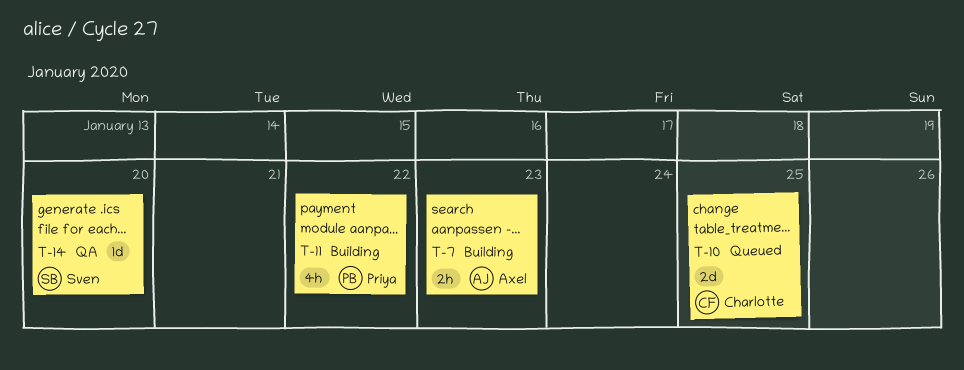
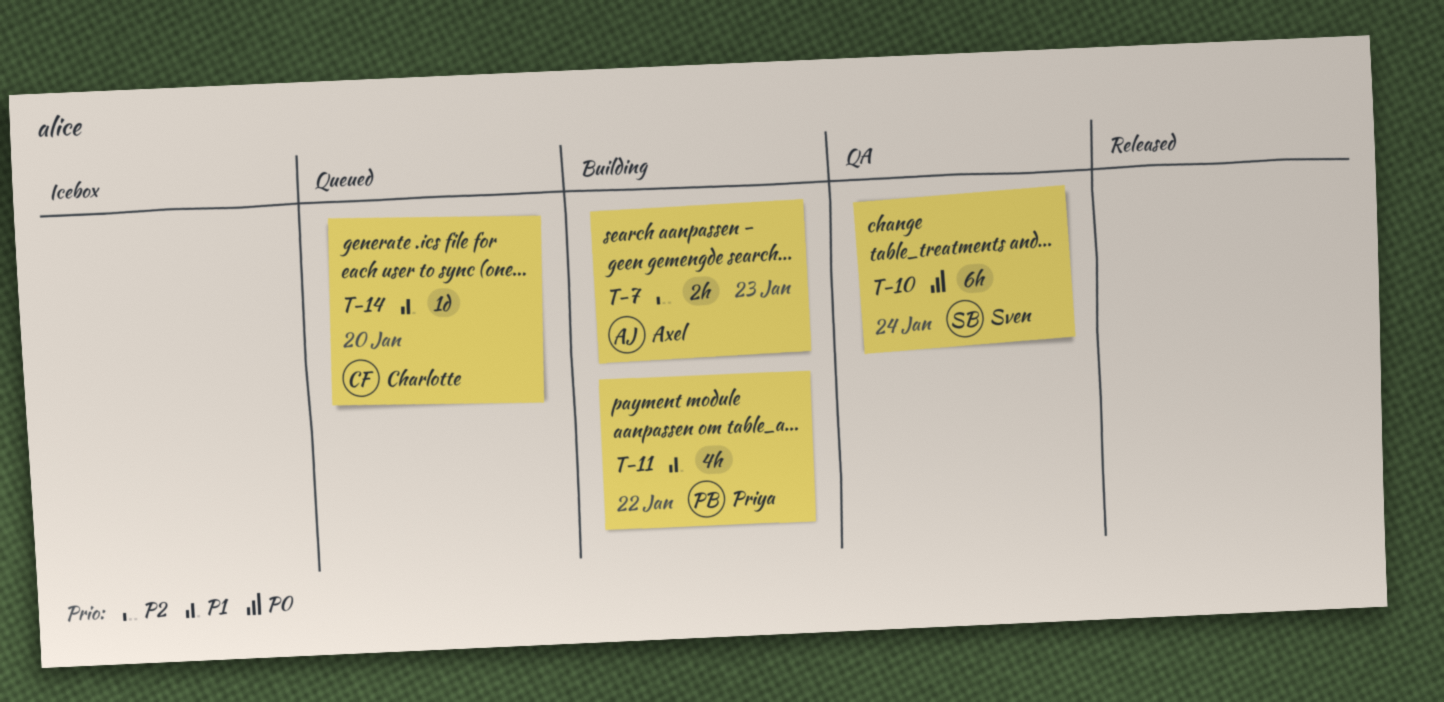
T-10, status: Queued -> QA
T-10, owner: Charlotte -> Sven
T-10, estimate: 2d -> 6h
T-10, due: Jan 25 -> Jan 24
T-14, status: QA -> Queued
T-14, owner: Sven -> Charlotte

